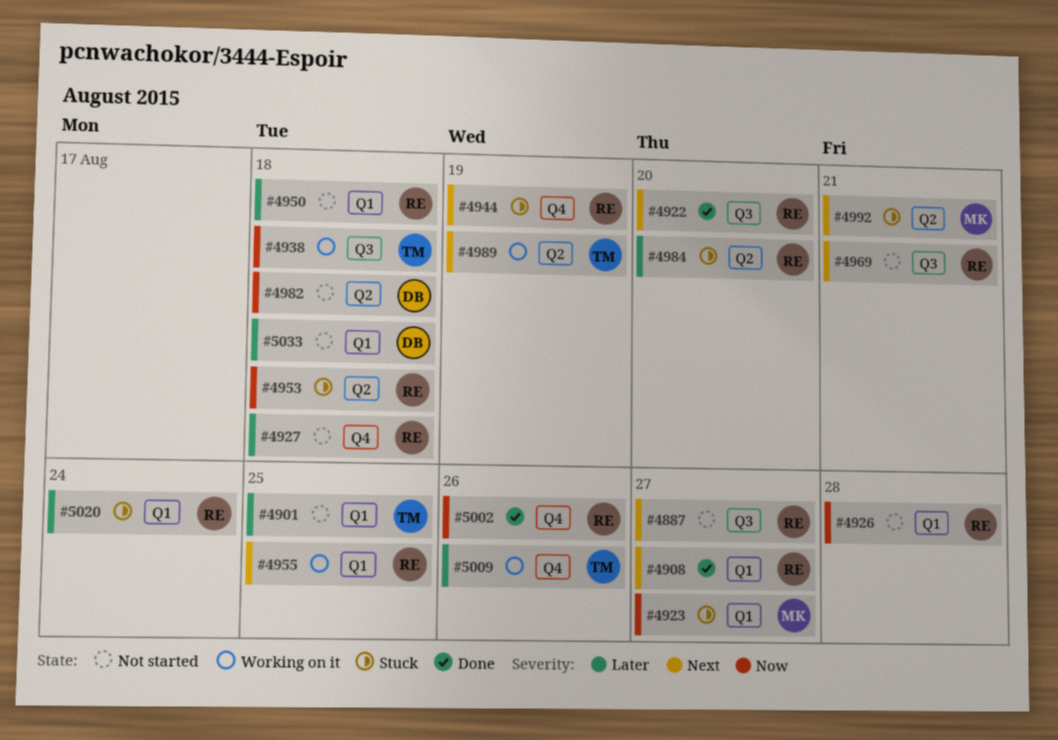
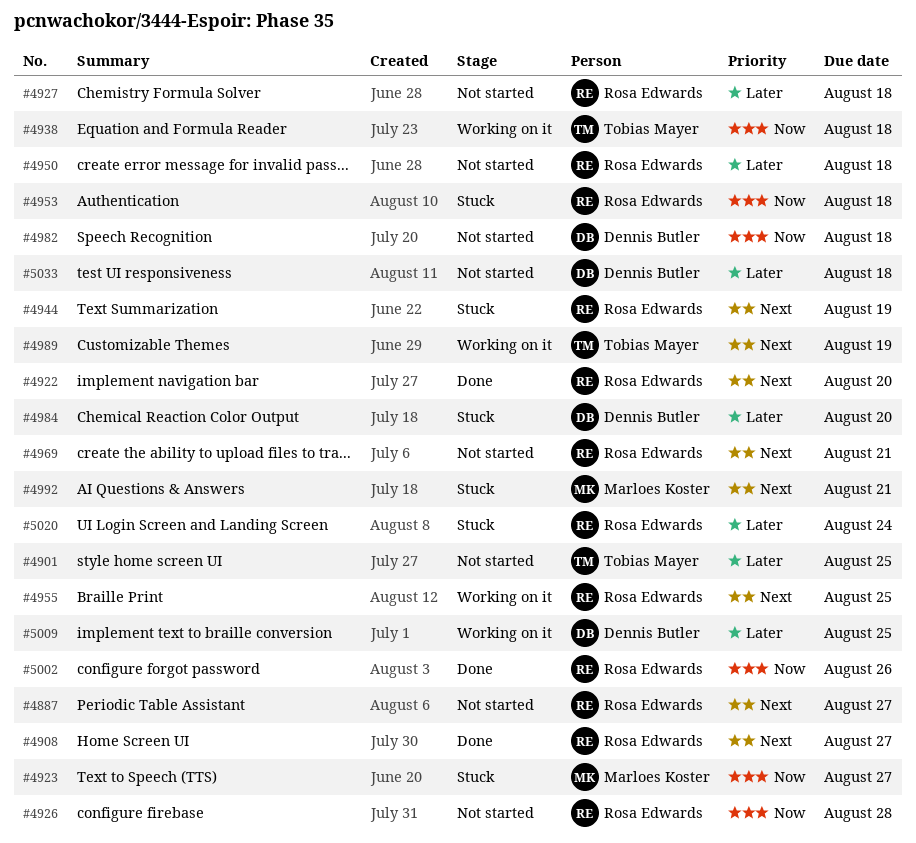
#4984, owner: Rosa Edwards -> Dennis Butler
#5009, owner: Tobias Mayer -> Dennis Butler
#5009, due: Aug 26 -> Aug 25

